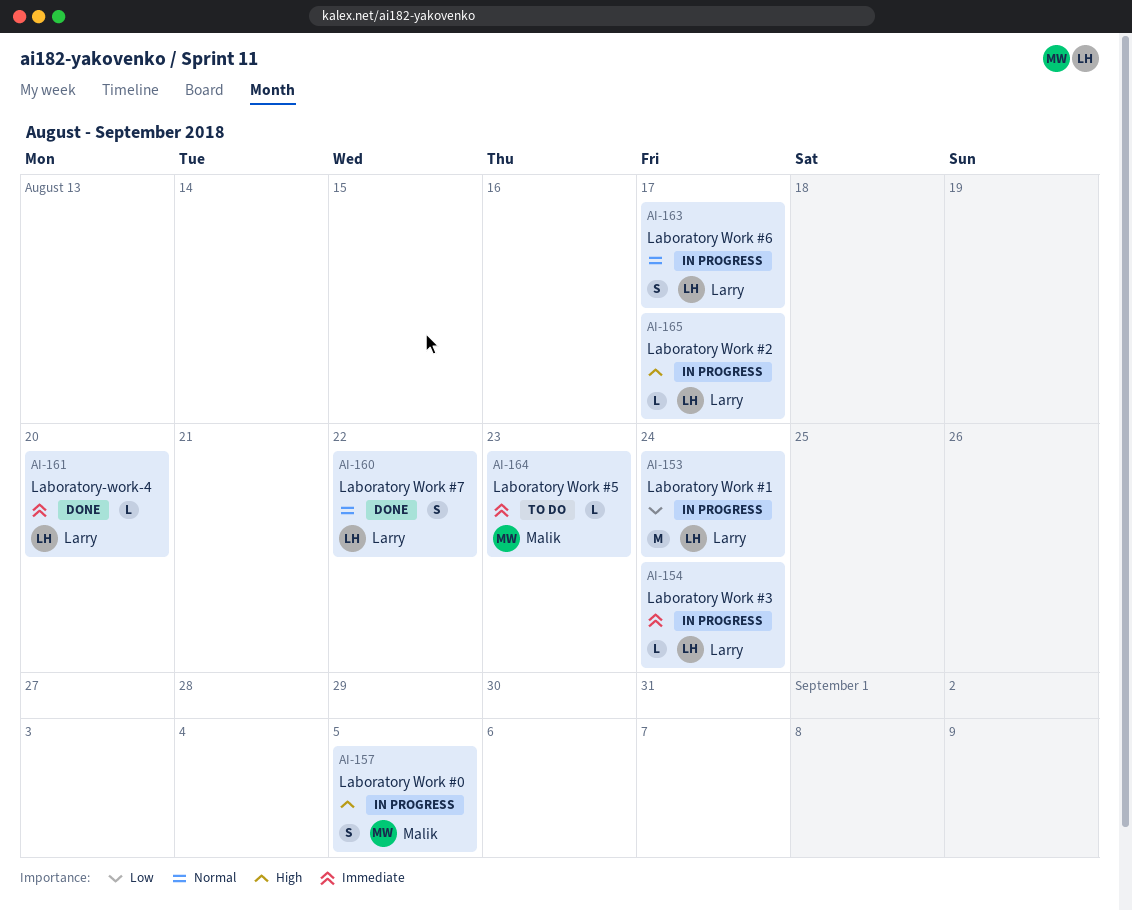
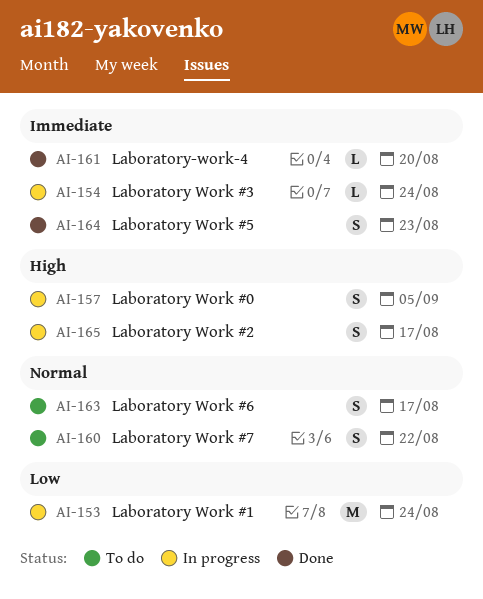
AI-160, status: Done -> To do
AI-163, status: In progress -> To do
AI-164, status: To do -> Done
AI-164, estimate: L -> S
AI-165, estimate: L -> S

